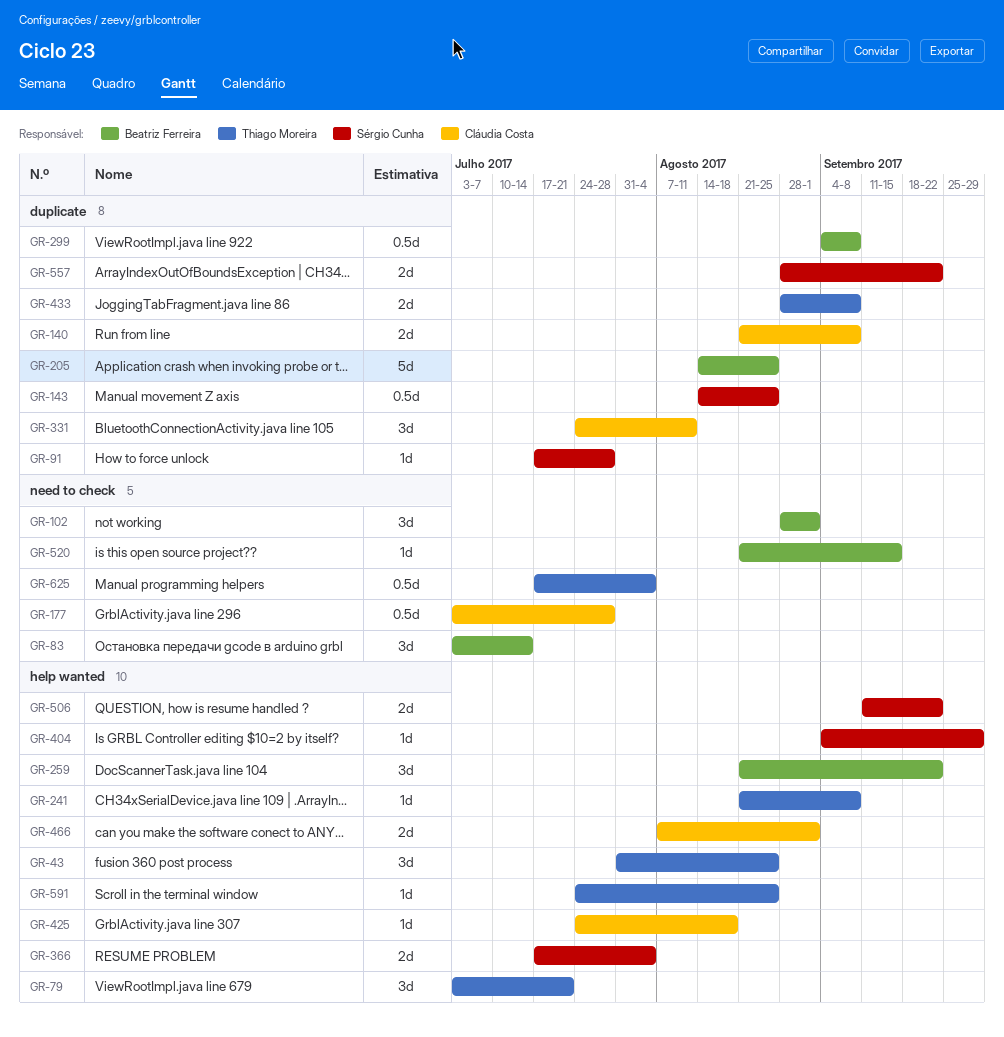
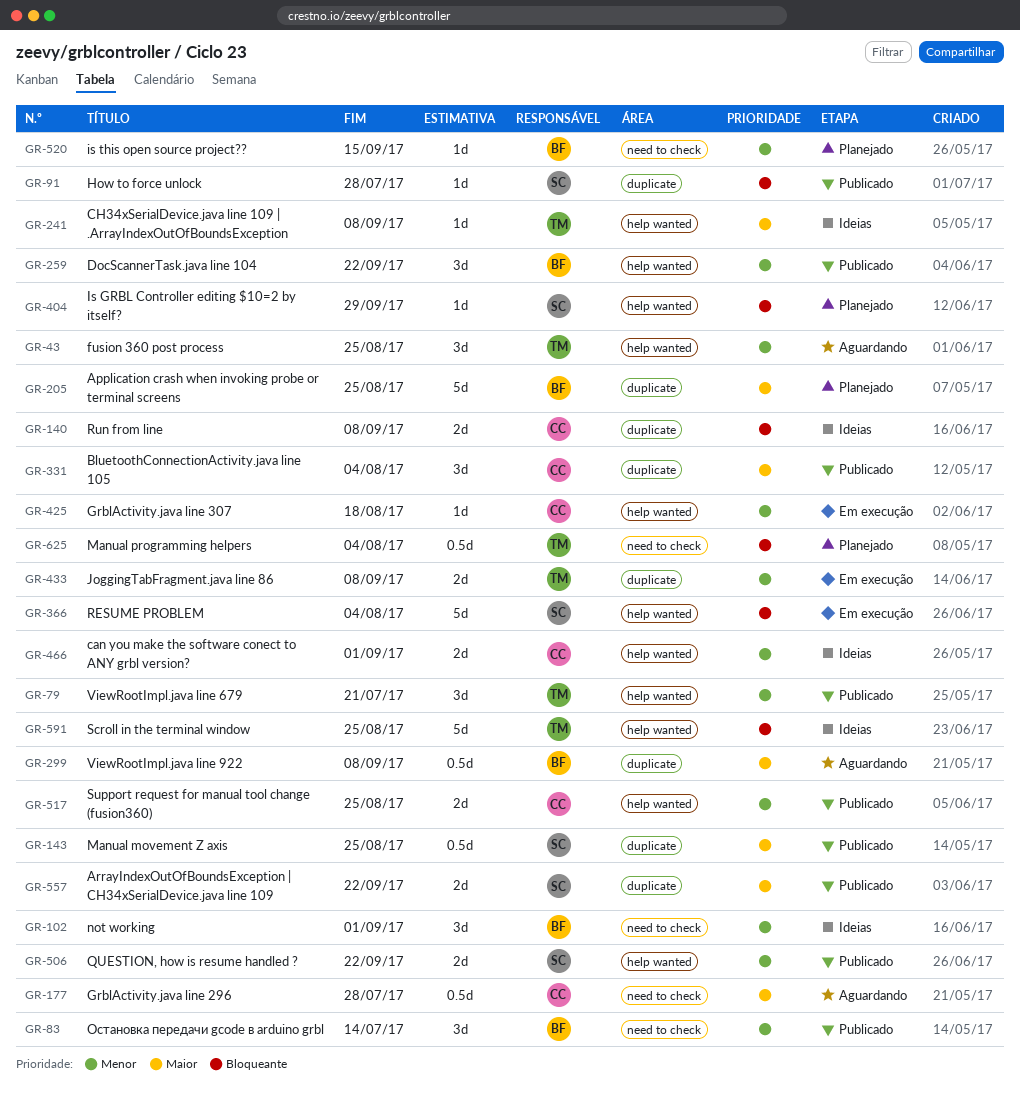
GR-331, due: Aug 11 -> Aug 4
GR-366, estimate: 2d -> 5d
GR-517: none -> present
GR-591, estimate: 1d -> 5d

